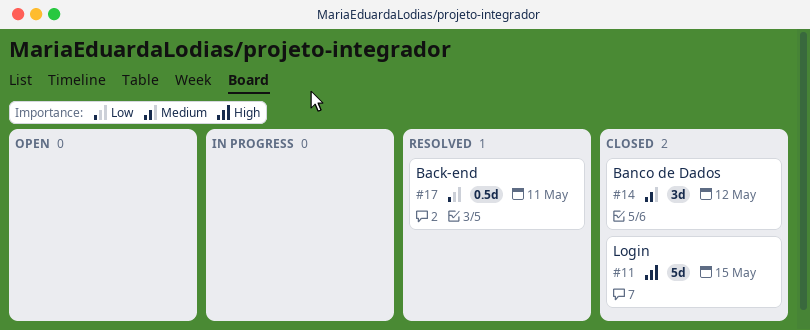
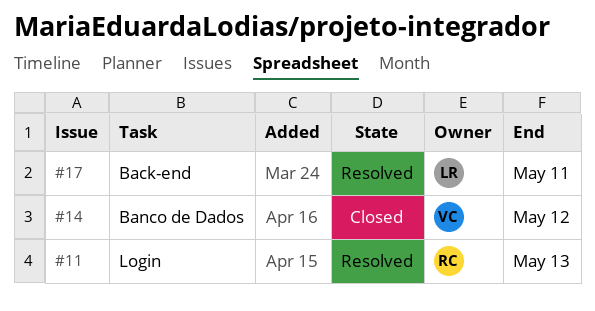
#11, status: Closed -> Resolved
#11, due: May 15 -> May 13

